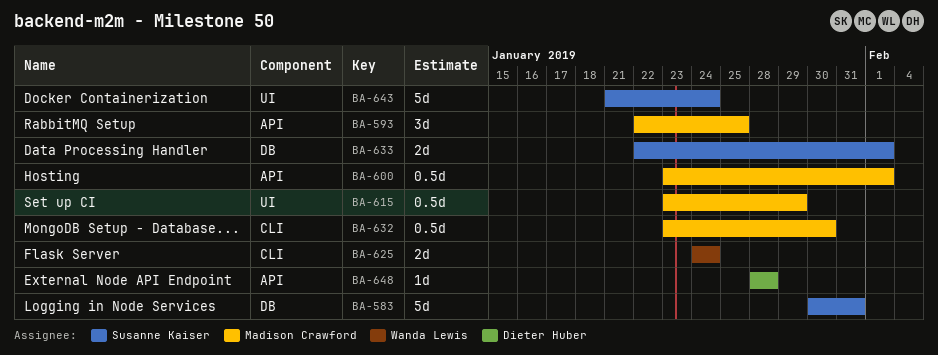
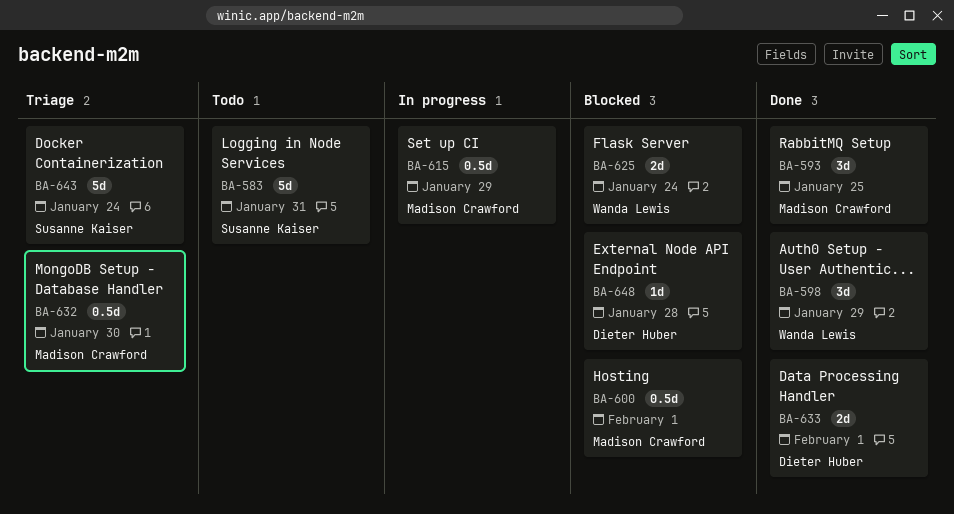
BA-598: none -> present
BA-633, owner: Susanne Kaiser -> Dieter Huber

